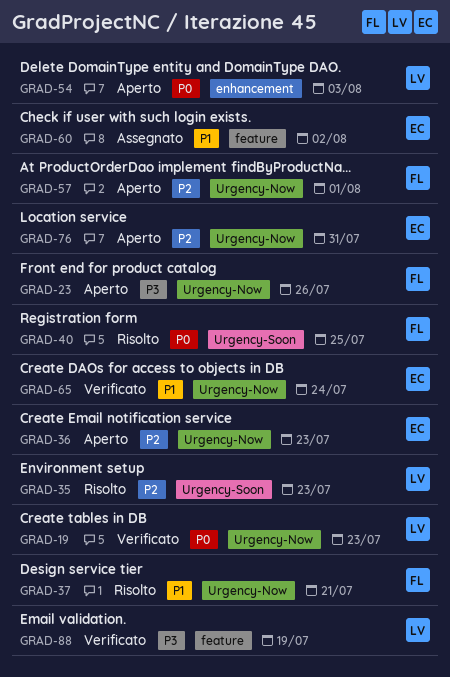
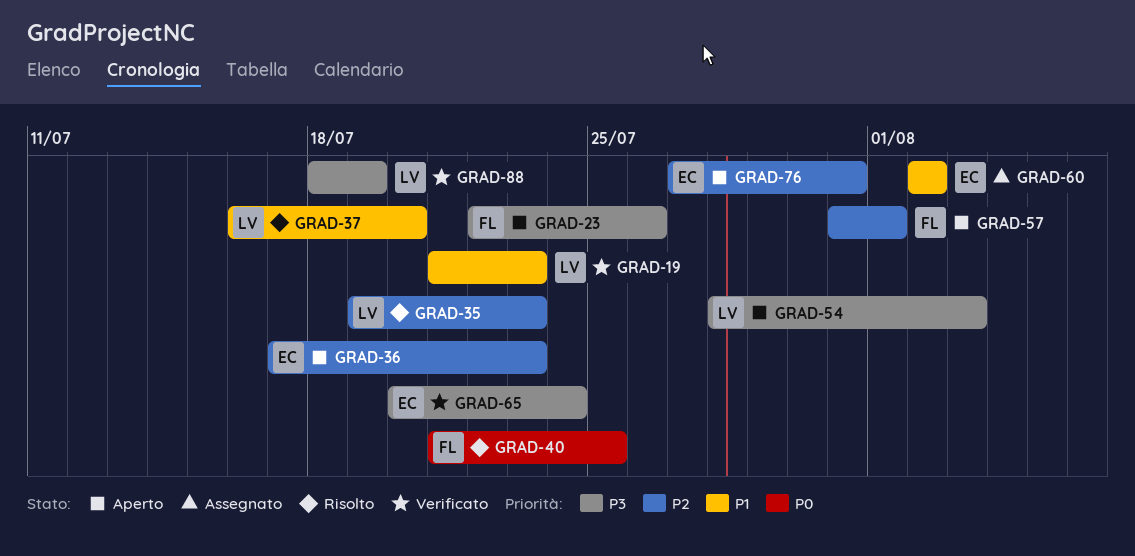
GRAD-19, priority: P0 -> P1
GRAD-37, owner: FL -> LV
GRAD-37, due: Jul 21 -> Jul 20
GRAD-54, priority: P0 -> P3
GRAD-65, priority: P1 -> P3

